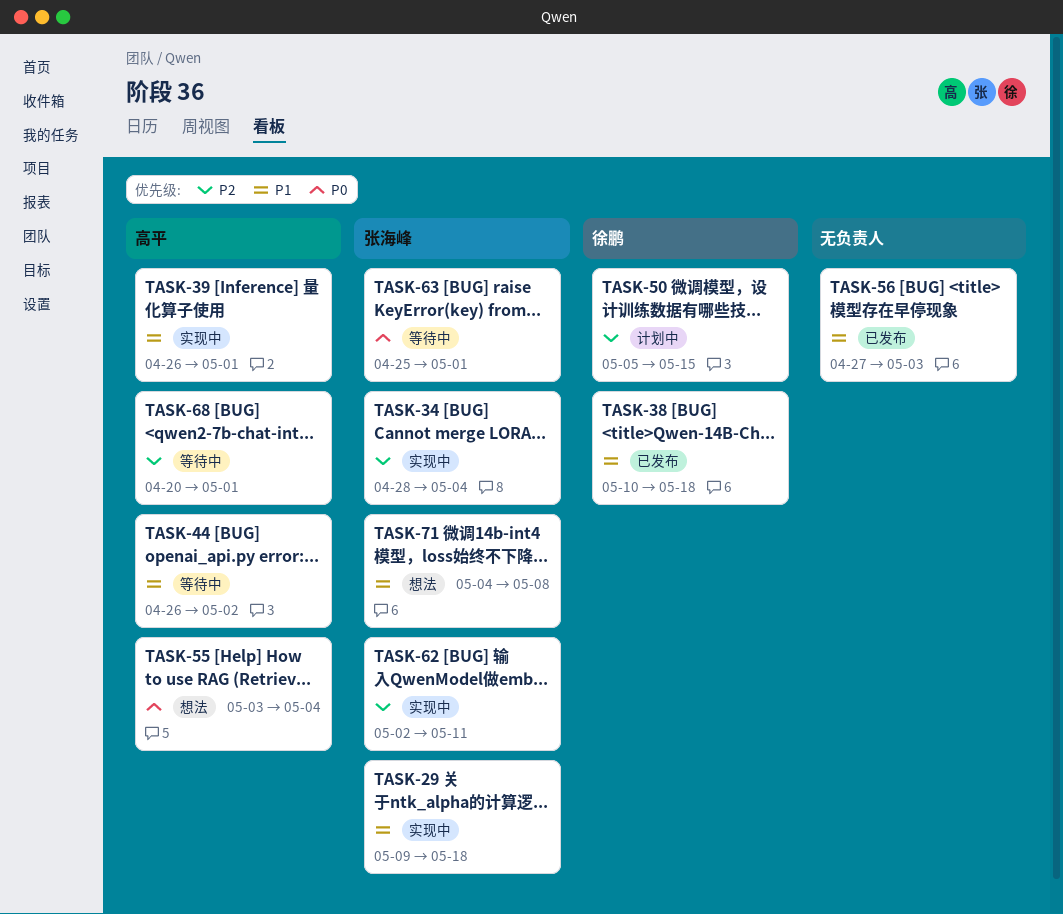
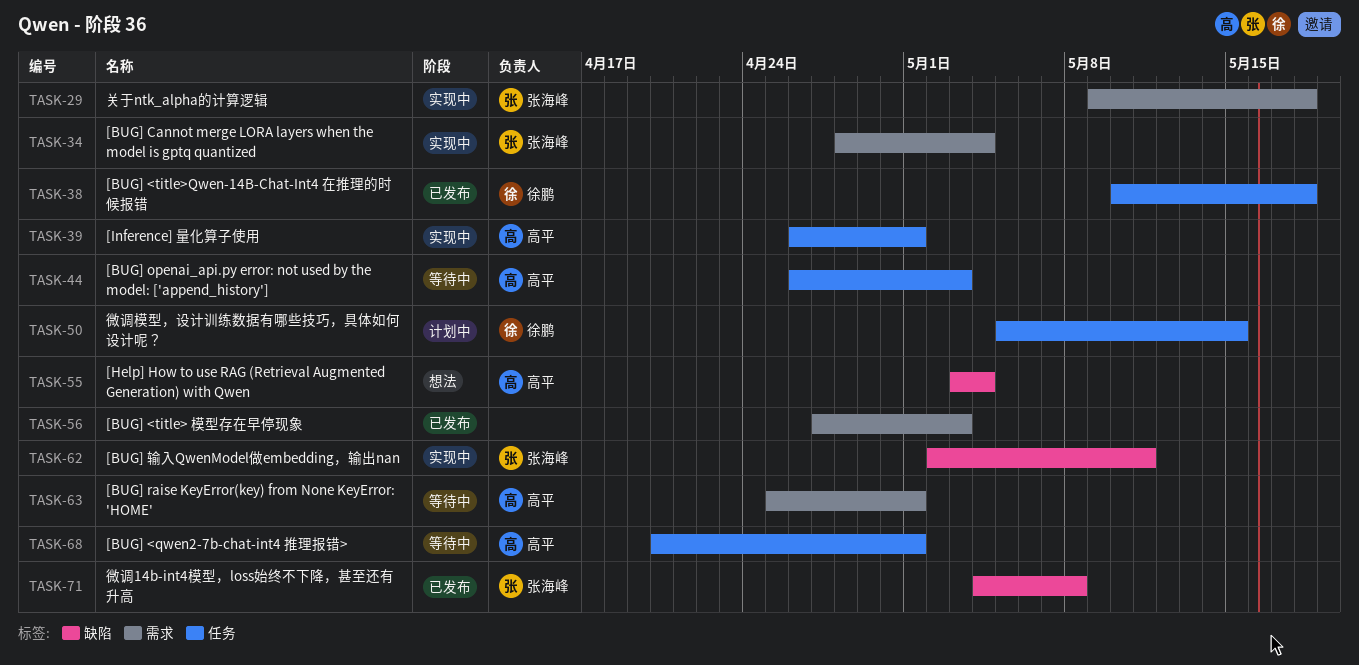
TASK-44, due: May 2 -> May 3
TASK-63, owner: 张海峰 -> 高平
TASK-71, status: 想法 -> 已发布

